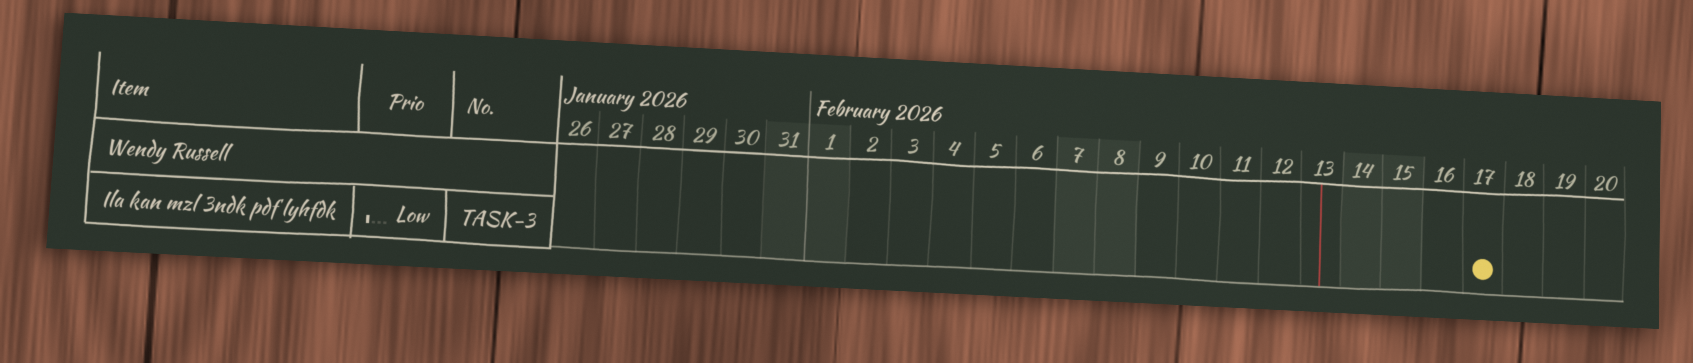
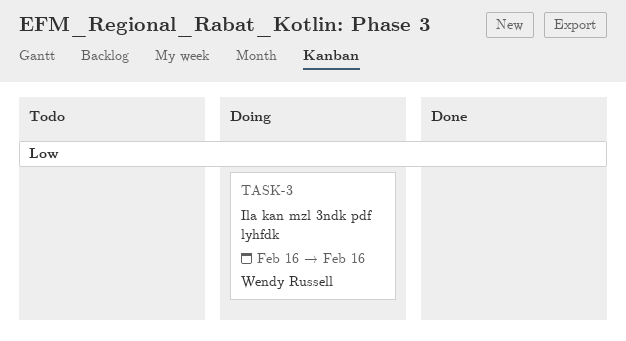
TASK-3, start: Feb 17 -> Feb 16
TASK-3, due: Feb 17 -> Feb 16

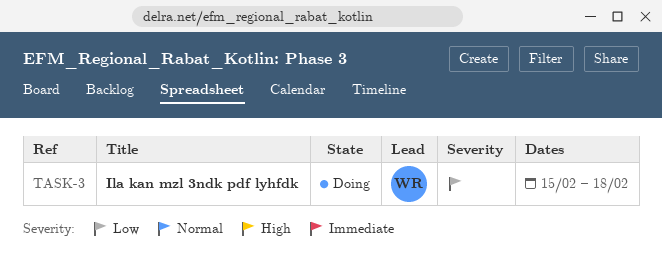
TASK-3, start: Feb 16 -> Feb 15
TASK-3, due: Feb 16 -> Feb 18

